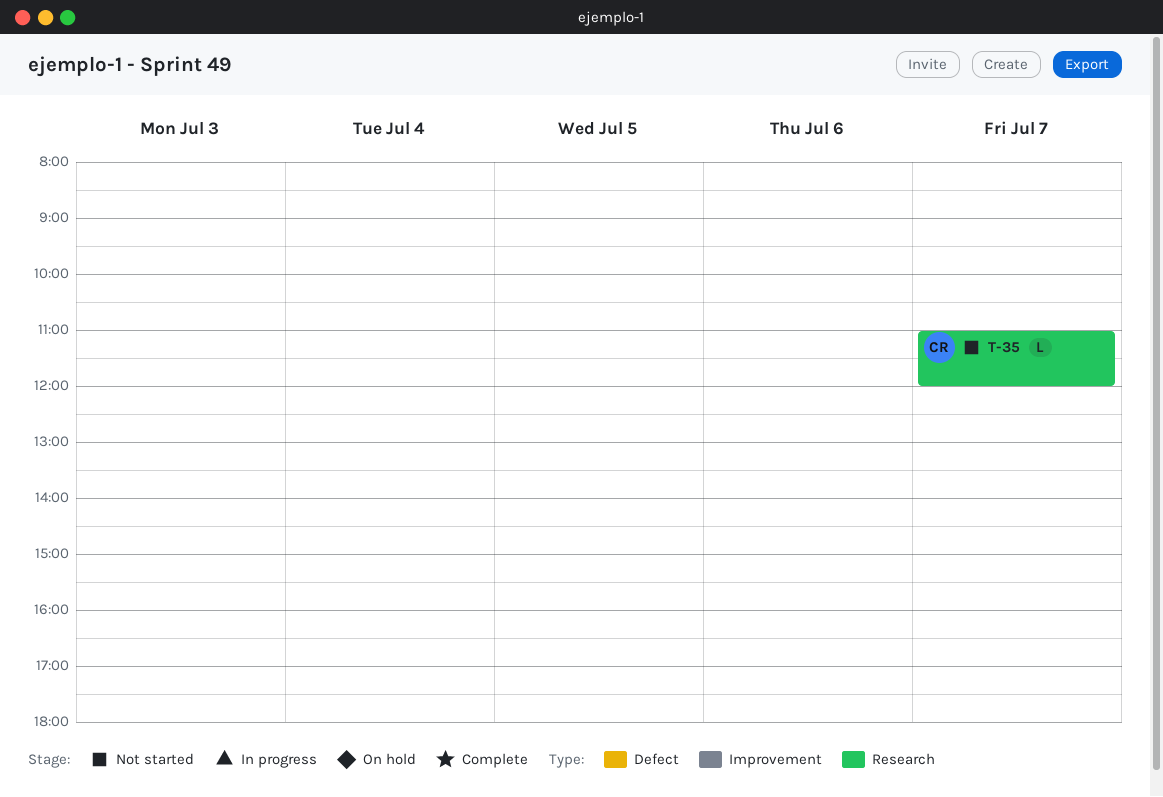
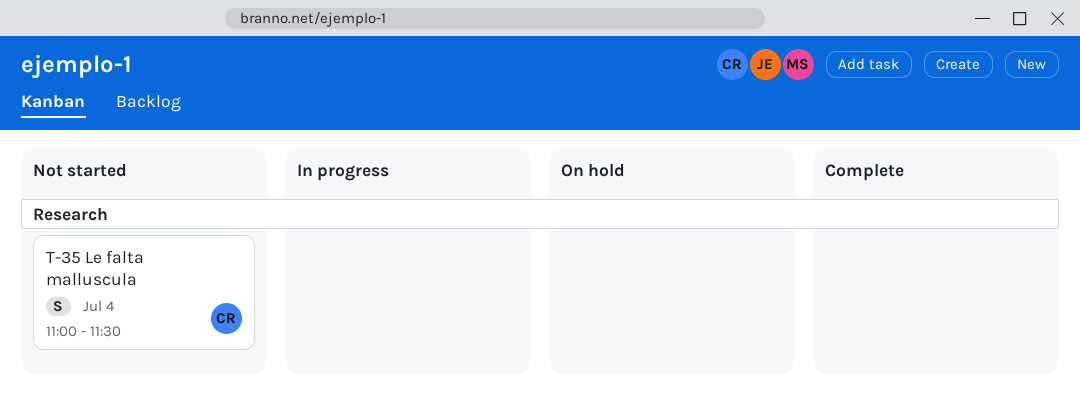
T-35, estimate: L -> S
T-35, day: Jul 7 -> Jul 4
T-35, ends: 12:00 -> 11:30

